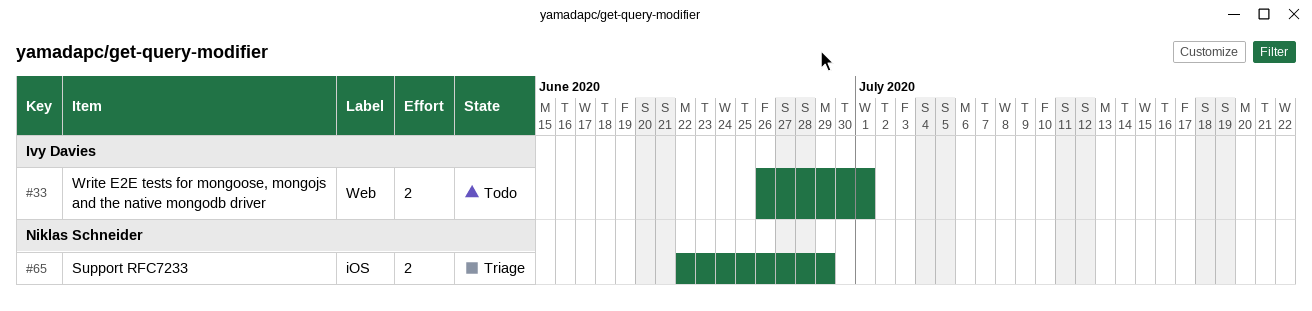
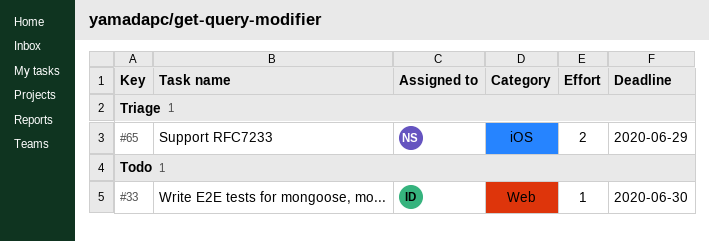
#33, estimate: 2 -> 1
#33, due: Jul 1 -> Jun 30

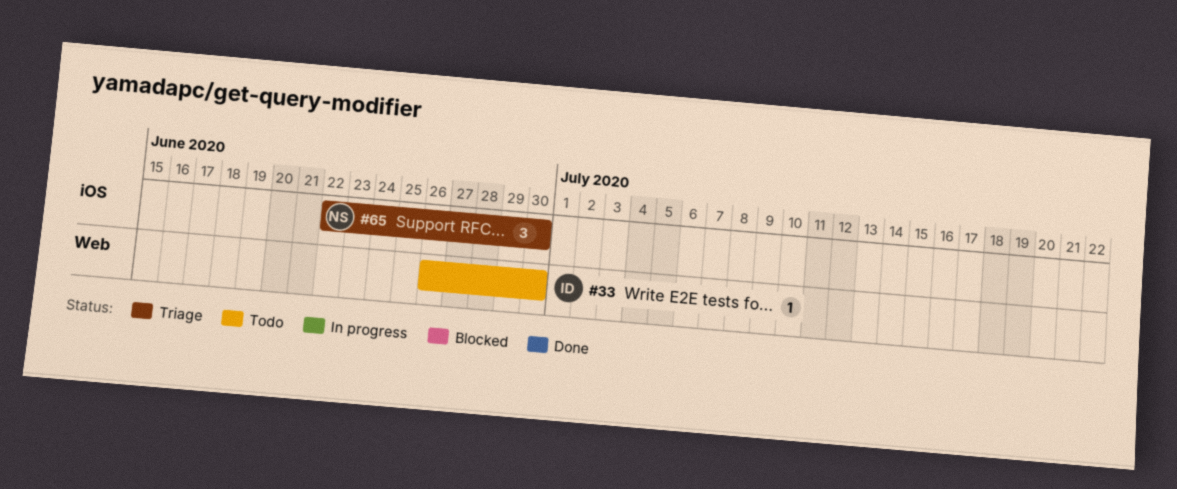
#65, estimate: 2 -> 3
#65, due: Jun 29 -> Jun 30

